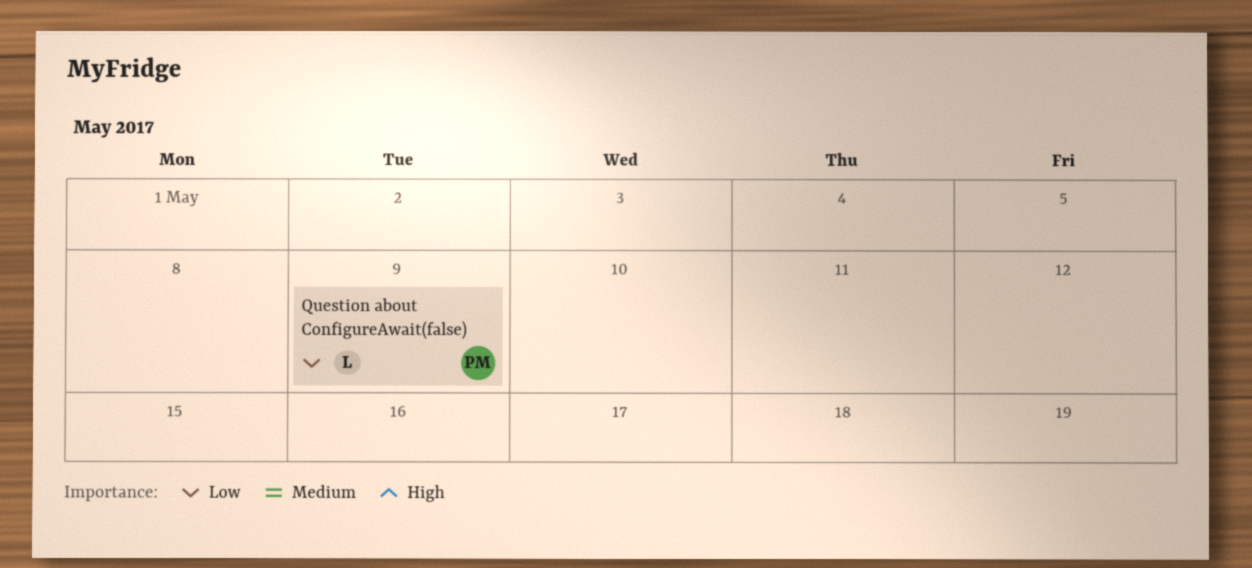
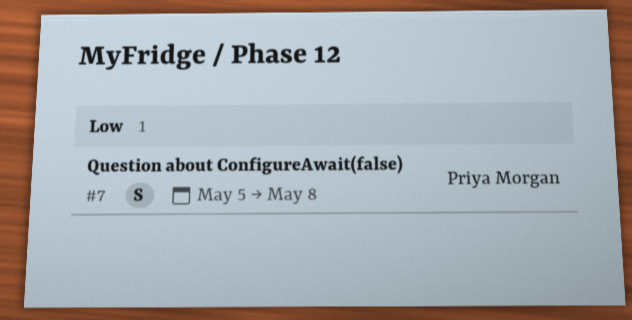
Question about ConfigureAwait(false), estimate: L -> S
Question about ConfigureAwait(false), due: May 9 -> May 8

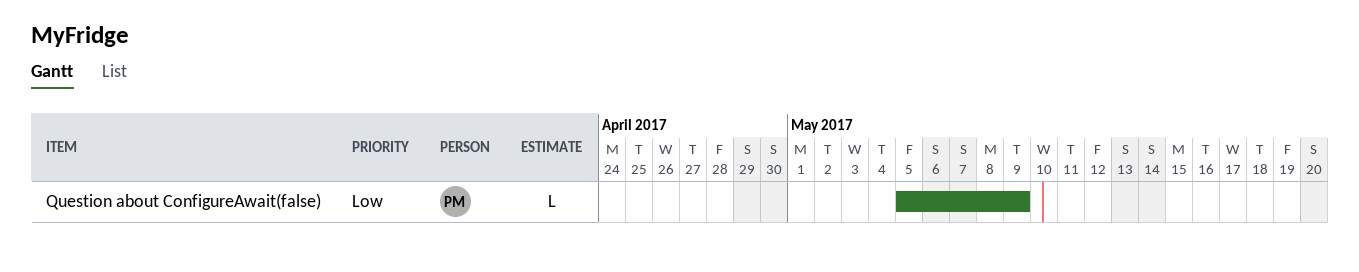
Question about ConfigureAwait(false), estimate: S -> L
Question about ConfigureAwait(false), due: May 8 -> May 9

